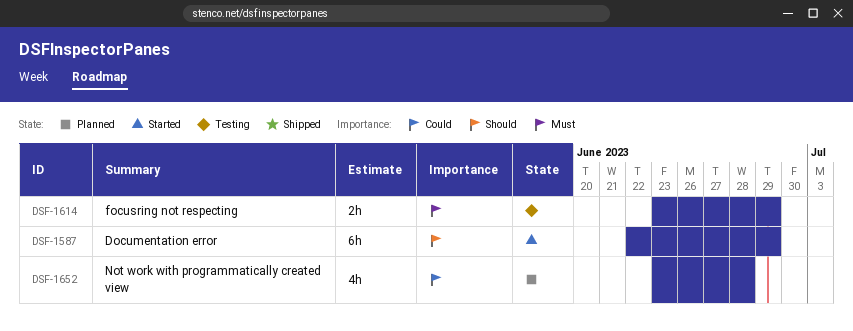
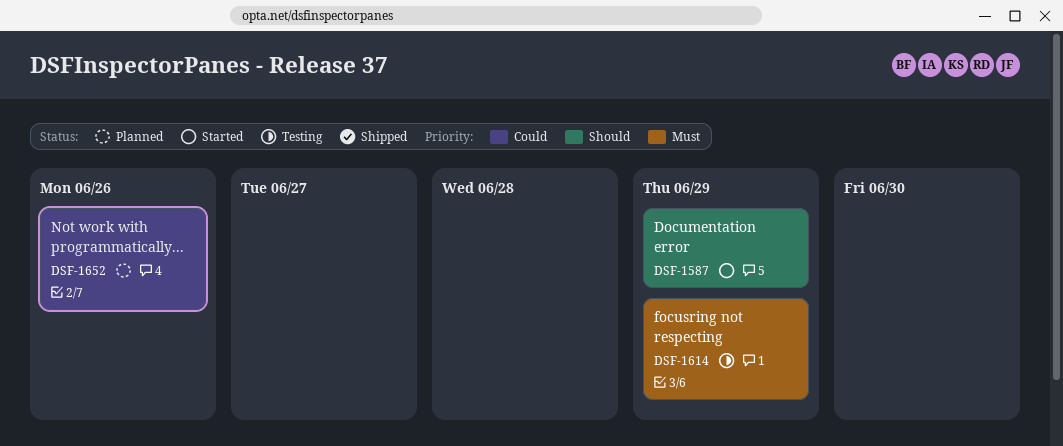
DSF-1652, due: Jun 28 -> Jun 26

